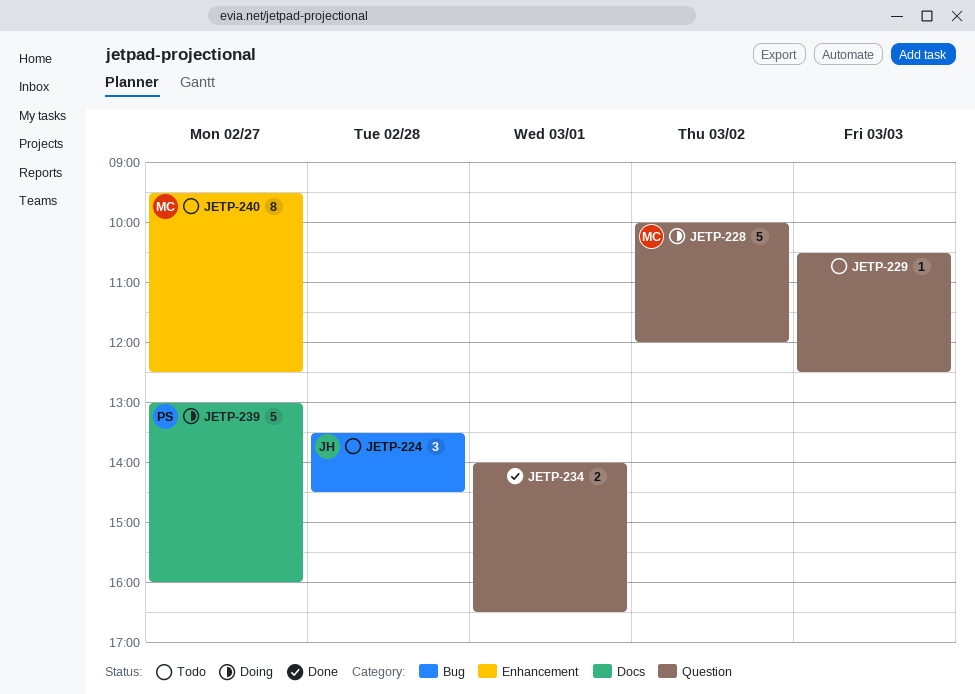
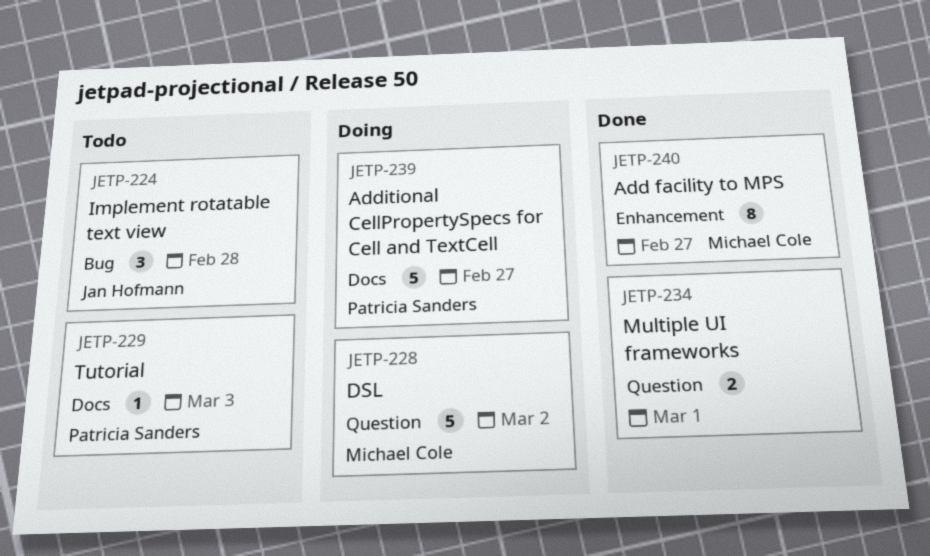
JETP-229, owner: none -> Patricia Sanders
JETP-229, label: Question -> Docs
JETP-240, status: Todo -> Done

